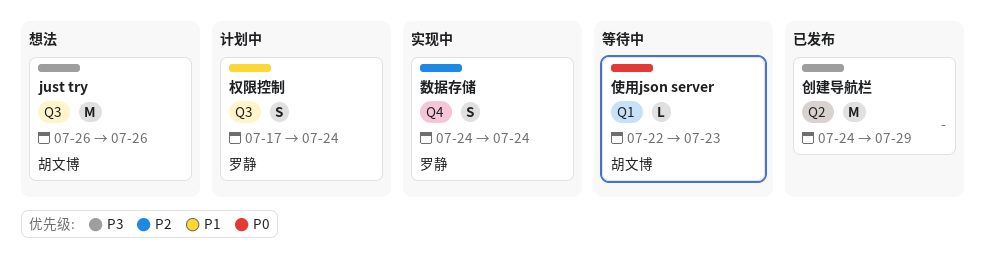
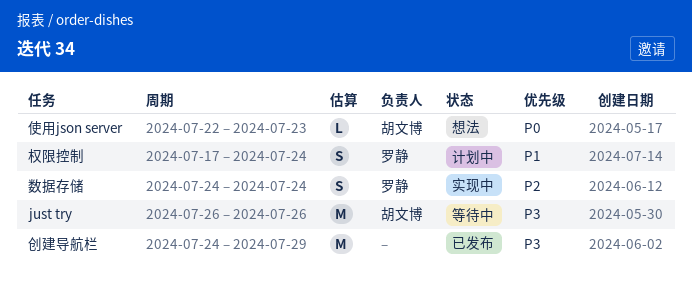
just try, status: 想法 -> 等待中
使用json server, status: 等待中 -> 想法

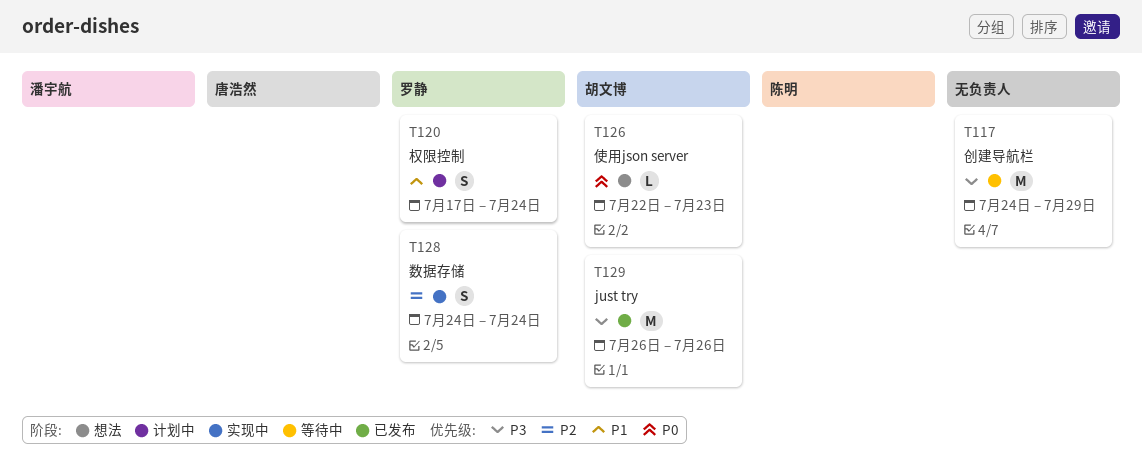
just try, status: 等待中 -> 已发布
创建导航栏, status: 已发布 -> 等待中

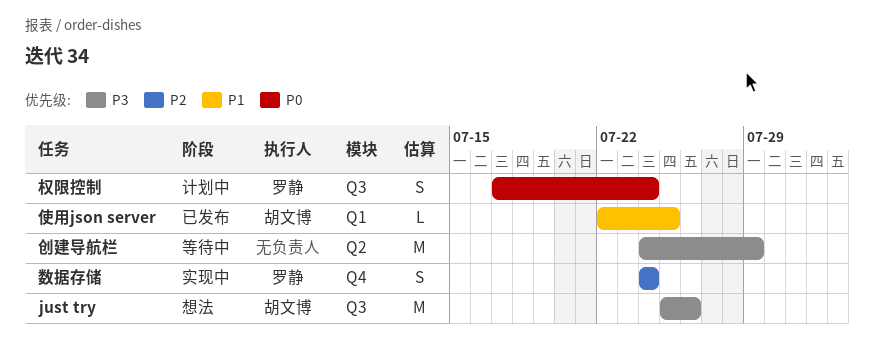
just try, status: 已发布 -> 想法
just try, start: Jul 26 -> Jul 25
使用json server, status: 想法 -> 已发布
使用json server, priority: P0 -> P1
使用json server, due: Jul 23 -> Jul 25
权限控制, priority: P1 -> P0

